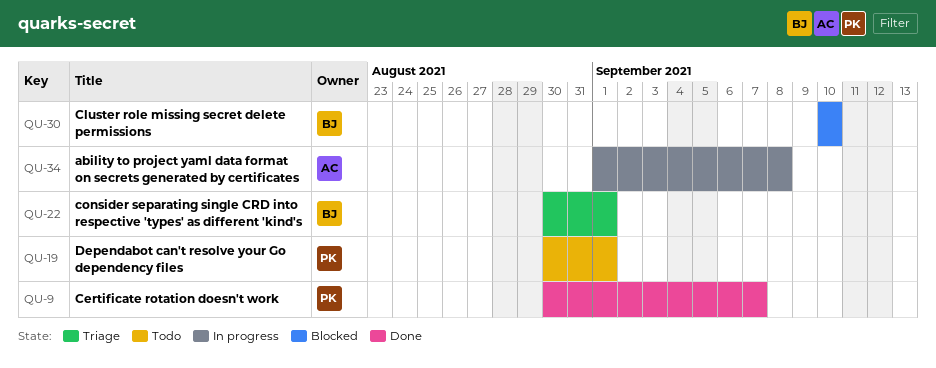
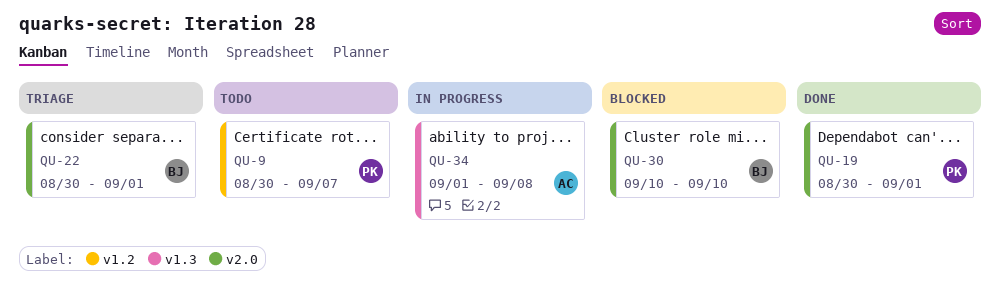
QU-9, status: Done -> Todo
QU-19, status: Todo -> Done

